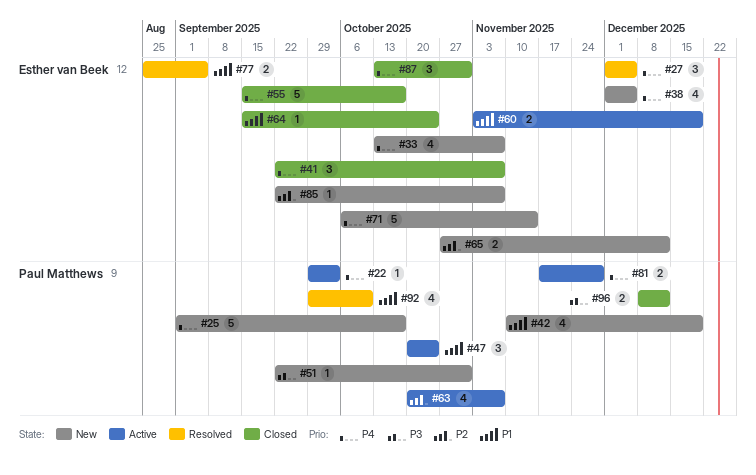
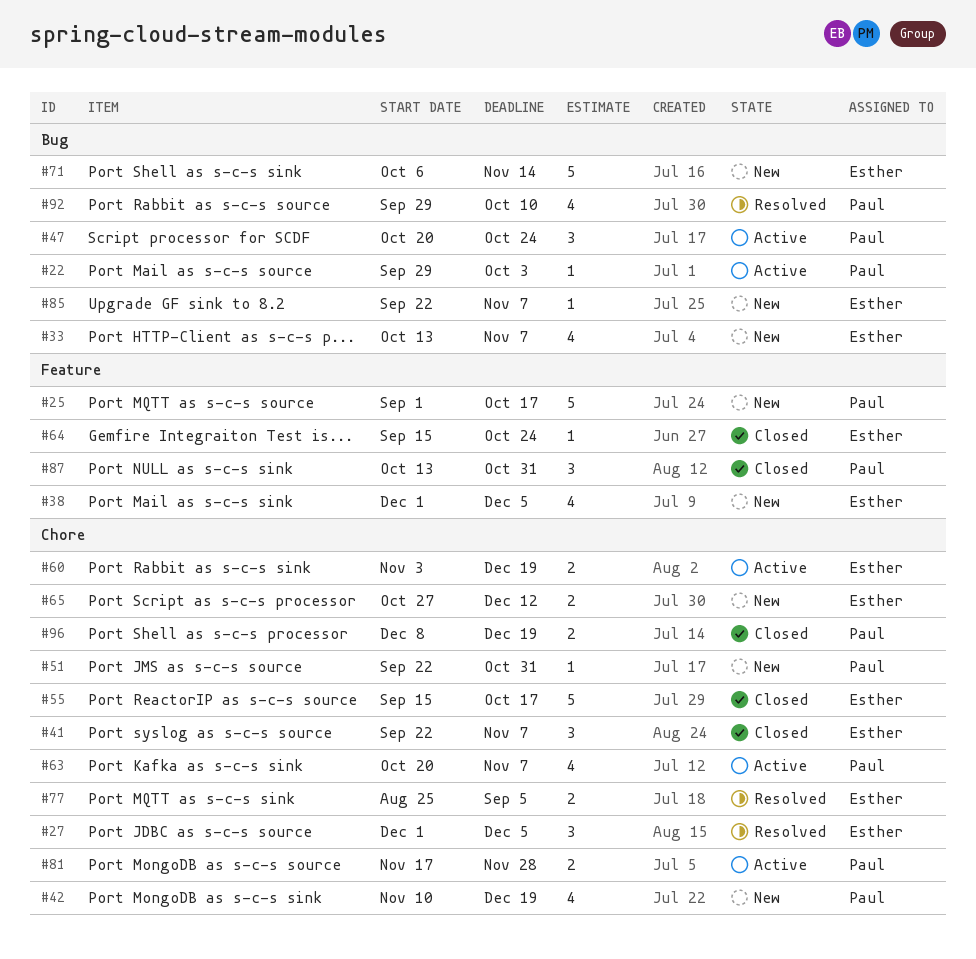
#87, owner: Esther van Beek -> Paul Matthews
#96, due: Dec 12 -> Dec 19

